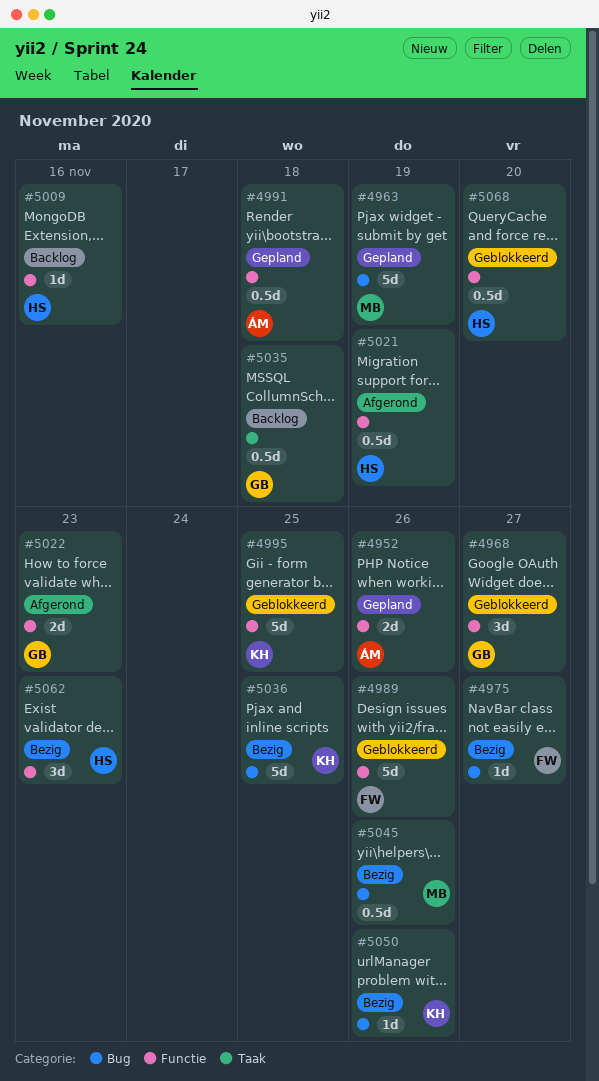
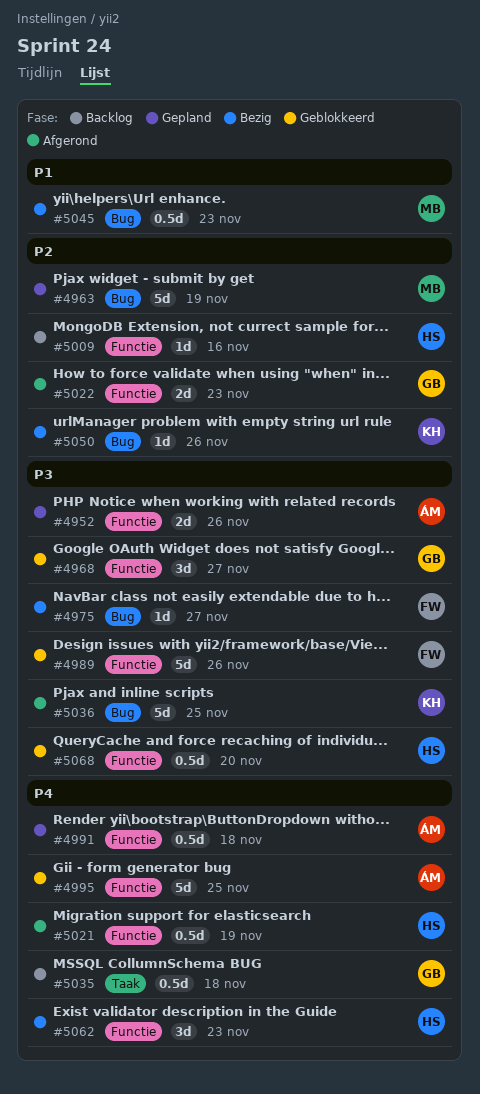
#4995, owner: KH -> ÁM
#5036, status: Bezig -> Afgerond
#5045, due: Nov 26 -> Nov 23

